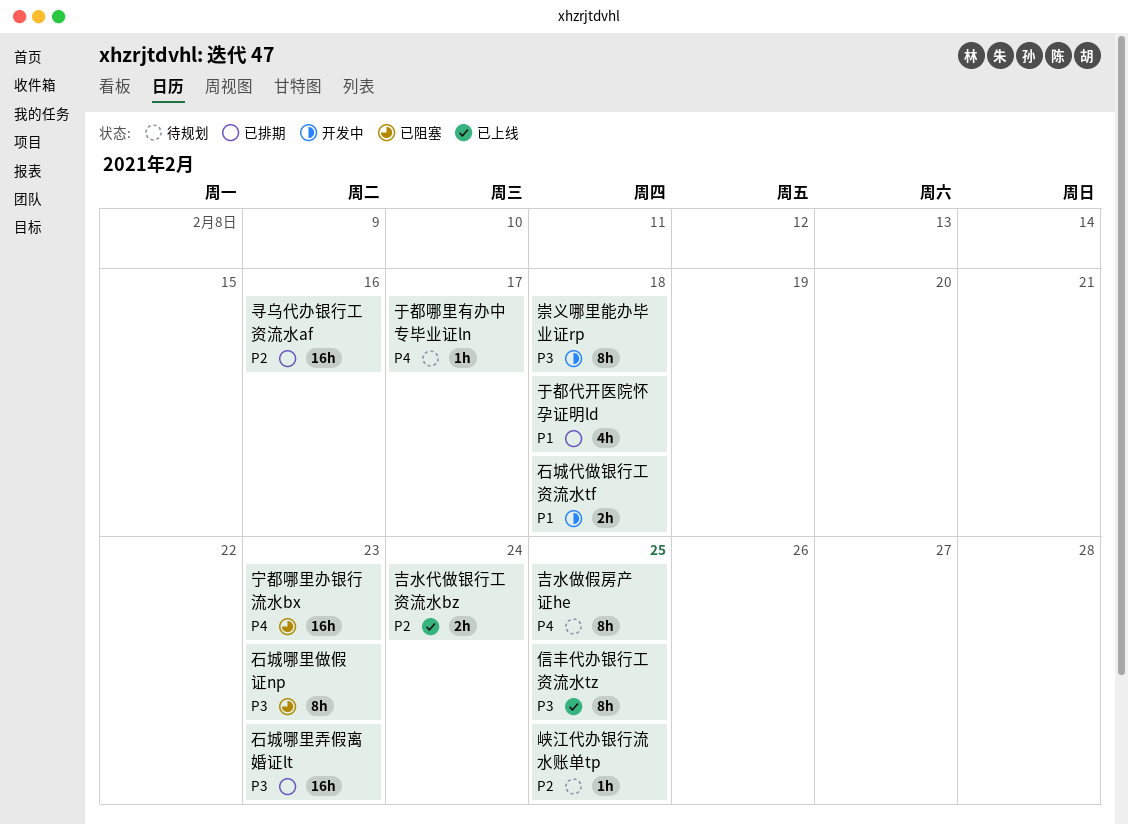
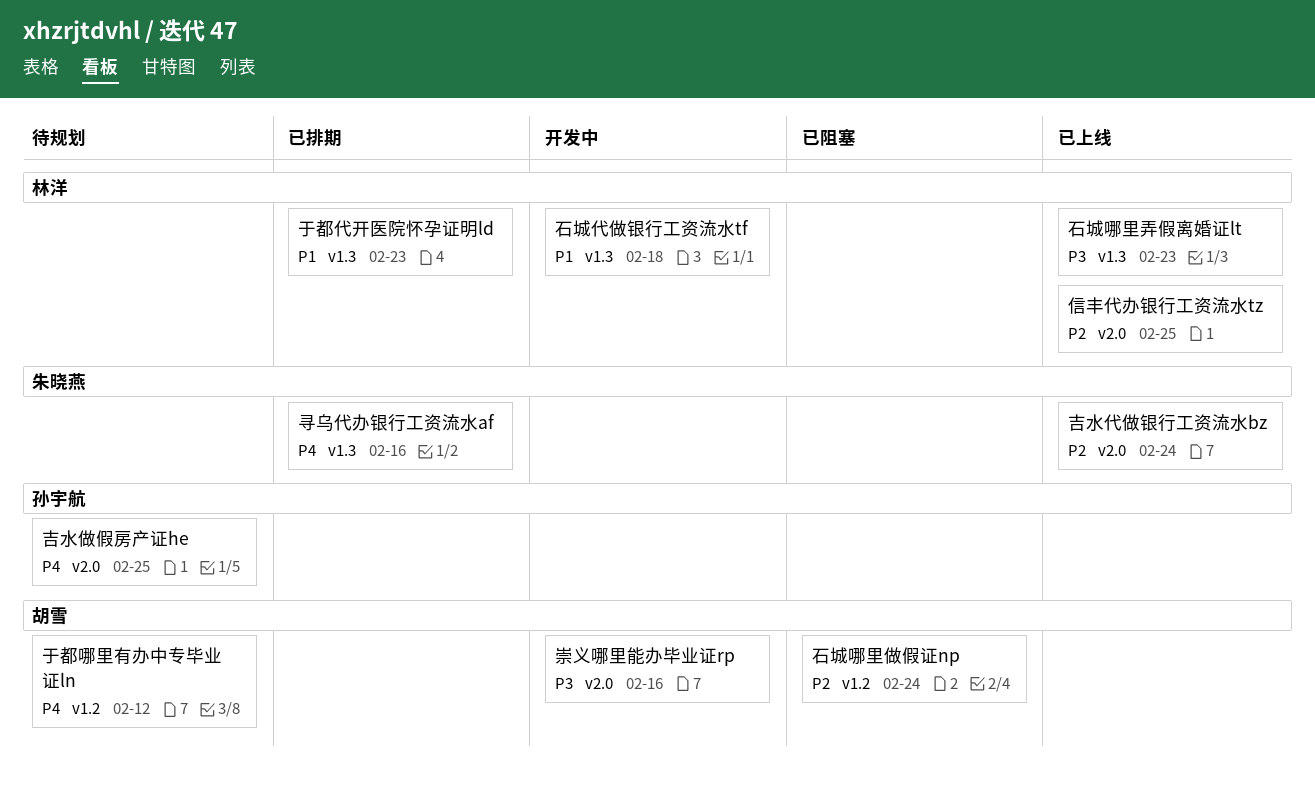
于都代开医院怀孕证明ld, due: Feb 18 -> Feb 23
于都哪里有办中专毕业证ln, due: Feb 17 -> Feb 12
信丰代办银行工资流水tz, priority: P3 -> P2
宁都哪里办银行流水bx: present -> none
寻乌代办银行工资流水af, priority: P2 -> P4
峡江代办银行流水账单tp: present -> none
崇义哪里能办毕业证rp, due: Feb 18 -> Feb 16
石城哪里做假证np, priority: P3 -> P2
石城哪里做假证np, due: Feb 23 -> Feb 24
石城哪里弄假离婚证lt, status: 已排期 -> 已上线

